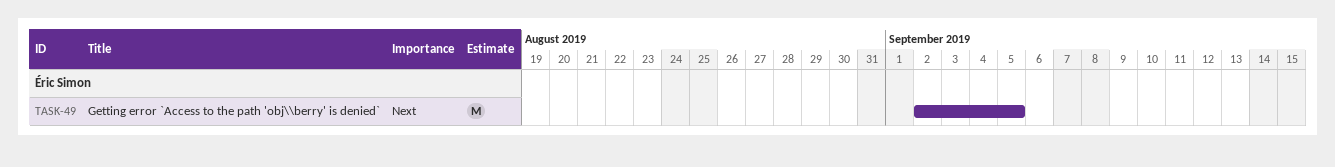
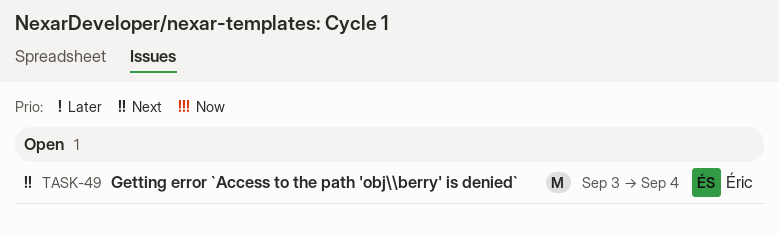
TASK-49, start: Sep 2 -> Sep 3
TASK-49, due: Sep 5 -> Sep 4

